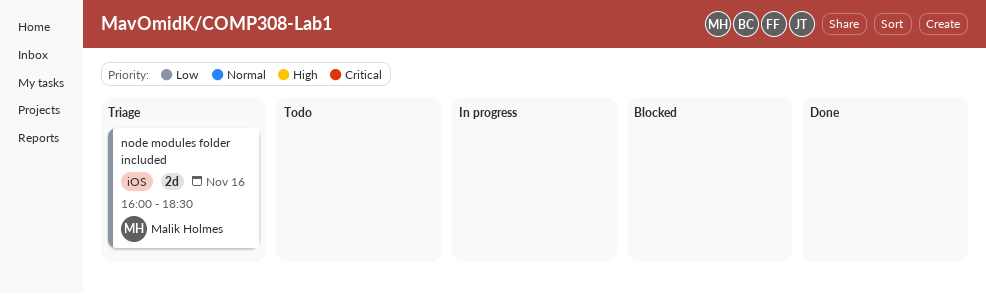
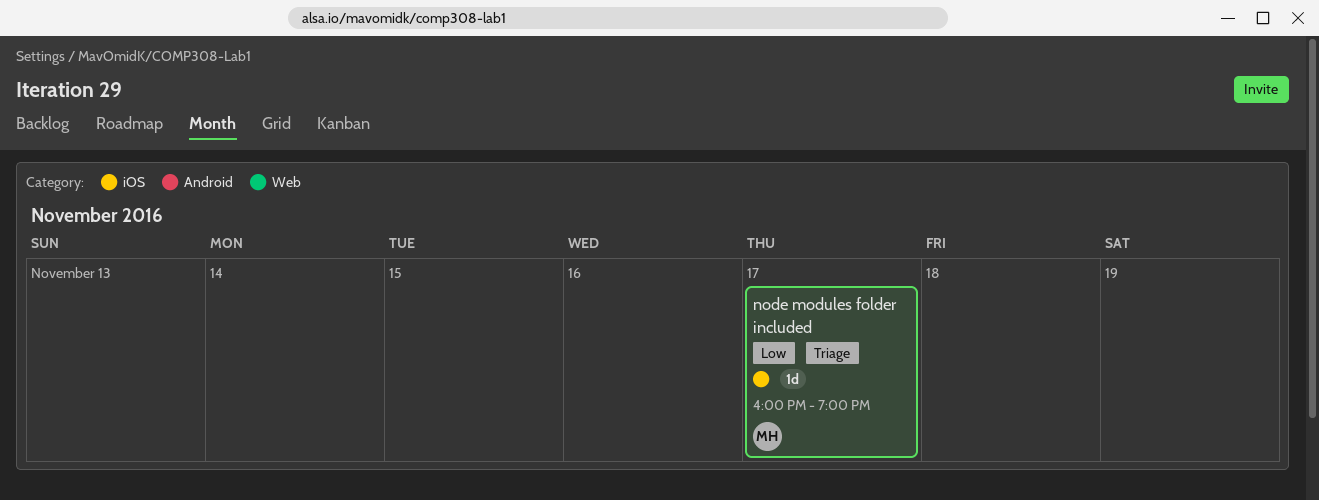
node modules folder included, estimate: 2d -> 1d
node modules folder included, day: Nov 16 -> Nov 17
node modules folder included, ends: 18:30 -> 19:00

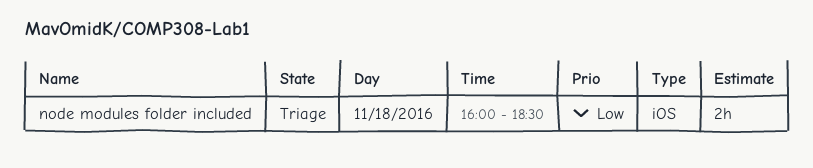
node modules folder included, estimate: 1d -> 2h
node modules folder included, day: Nov 17 -> Nov 18
node modules folder included, ends: 19:00 -> 18:30

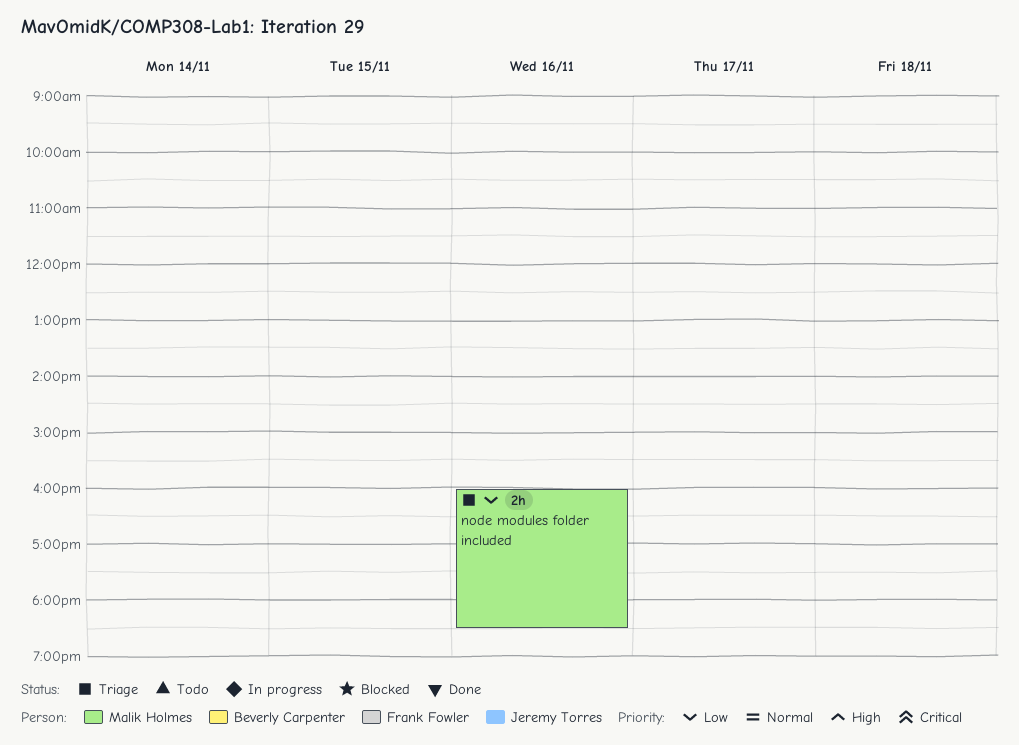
node modules folder included, day: Nov 18 -> Nov 16

